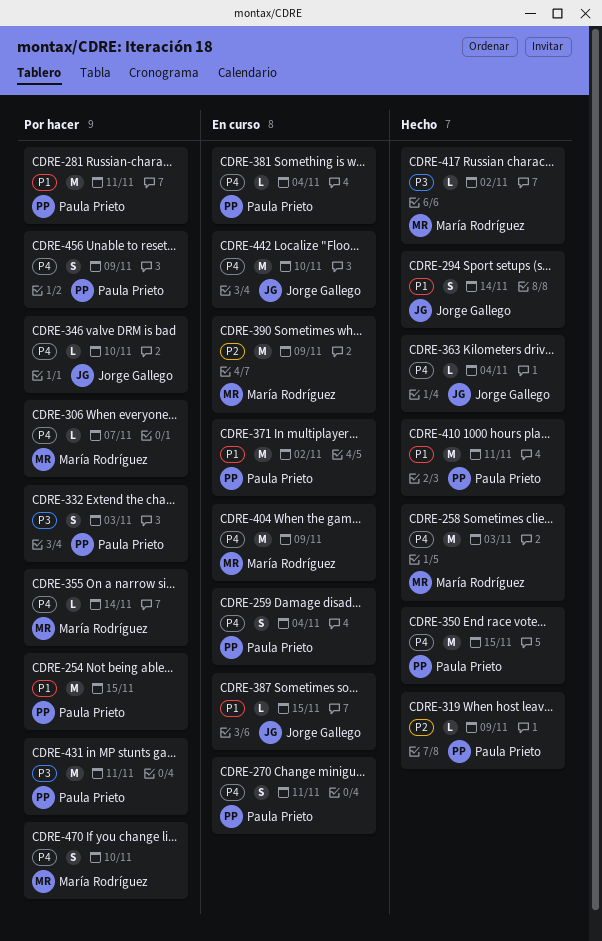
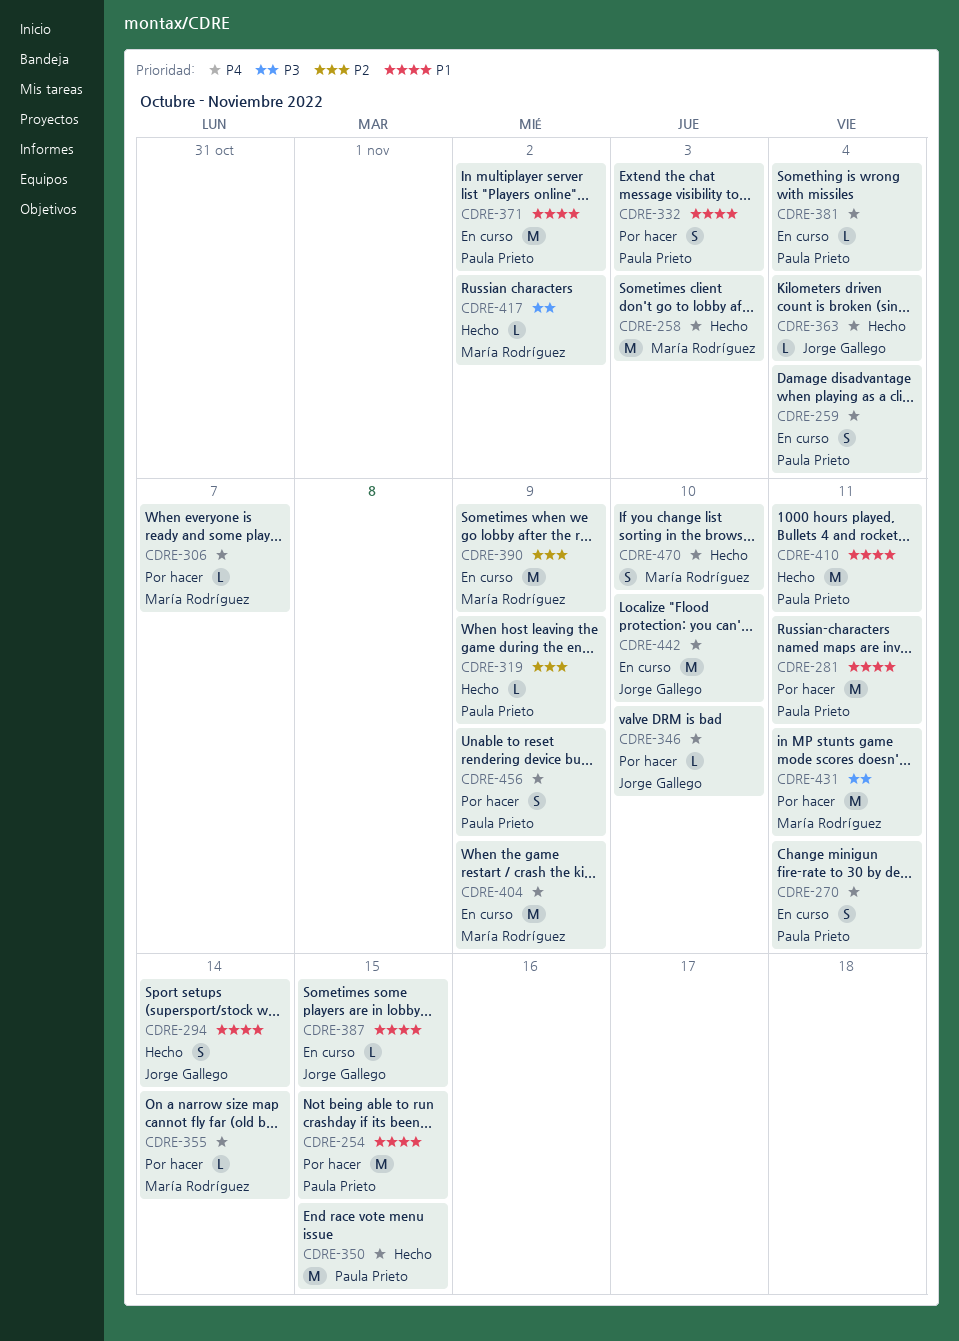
CDRE-332, priority: P3 -> P1
CDRE-431, owner: Paula Prieto -> María Rodríguez
CDRE-470, status: Por hacer -> Hecho

